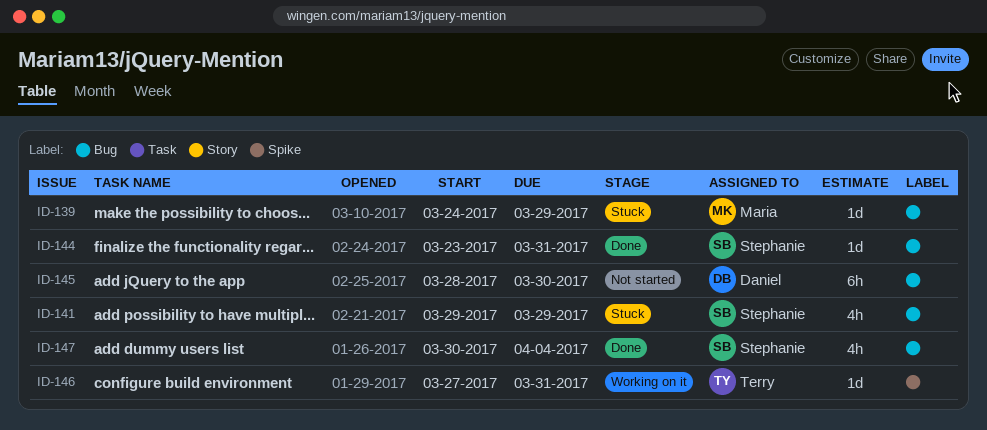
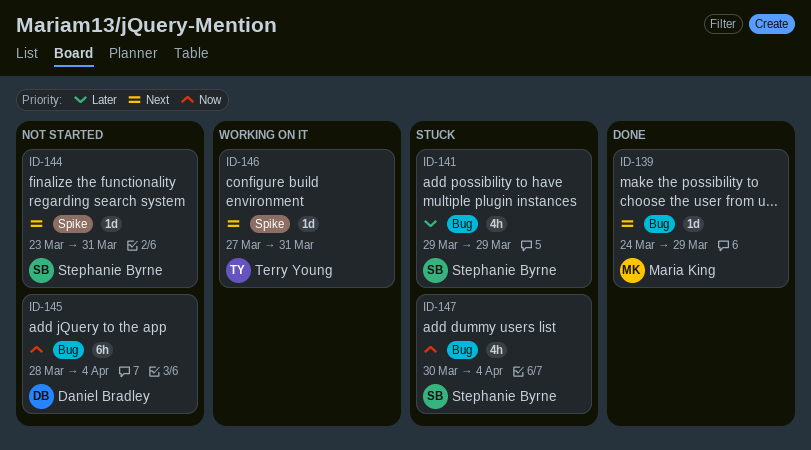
ID-139, status: Stuck -> Done
ID-144, status: Done -> Not started
ID-144, label: Bug -> Spike
ID-145, due: Mar 30 -> Apr 4
ID-147, status: Done -> Stuck

